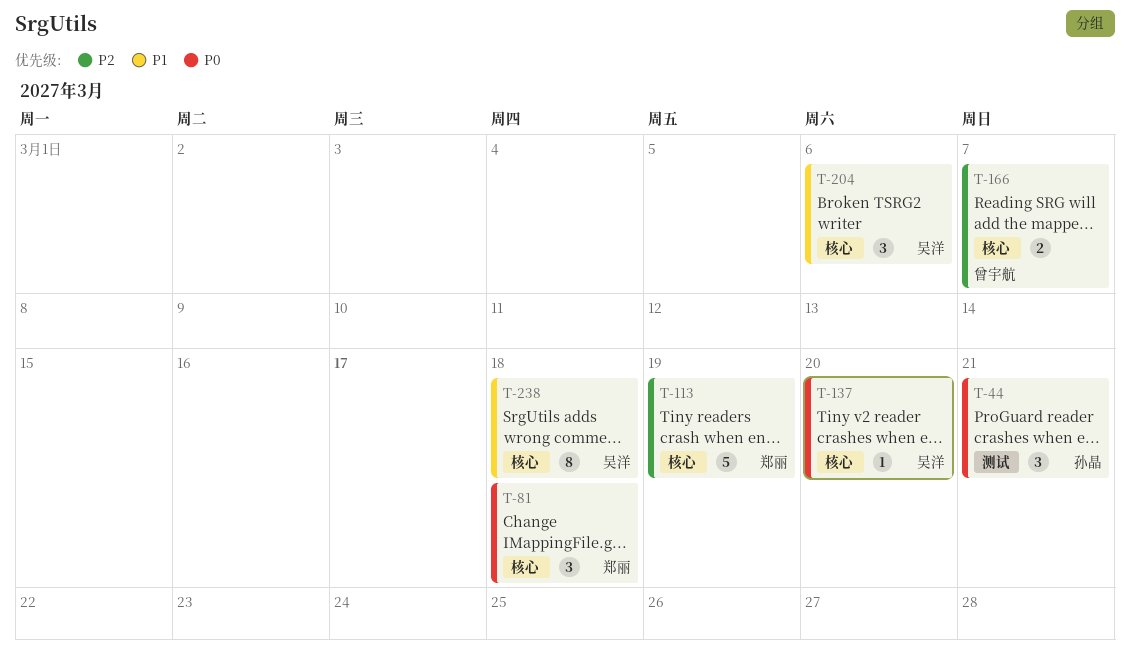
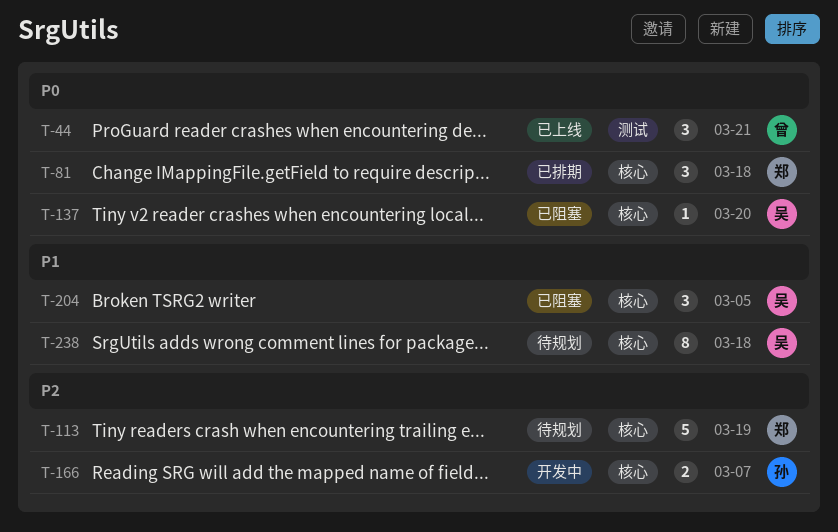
T-44, owner: 孙晶 -> 曾宇航
T-166, owner: 曾宇航 -> 孙晶
T-204, due: Mar 6 -> Mar 5

